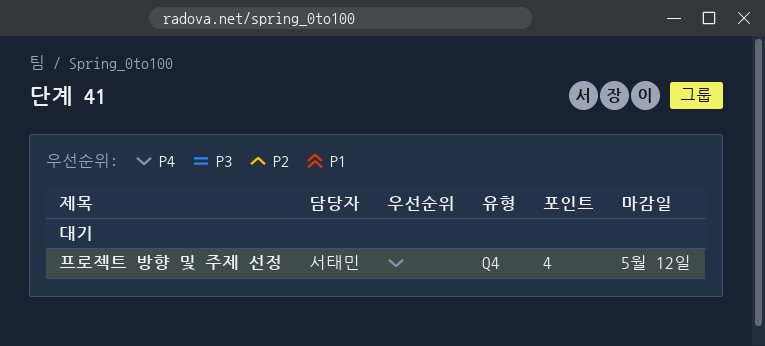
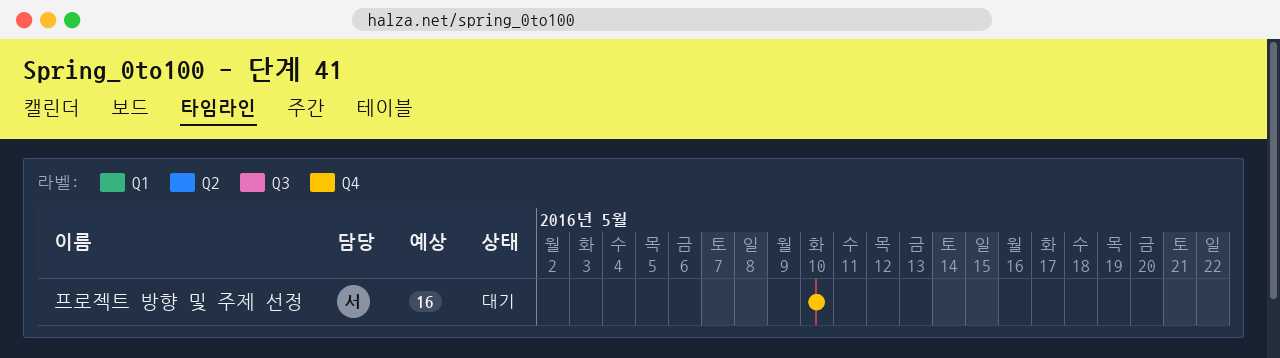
프로젝트 방향 및 주제 선정, estimate: 4 -> 16
프로젝트 방향 및 주제 선정, due: May 12 -> May 10

